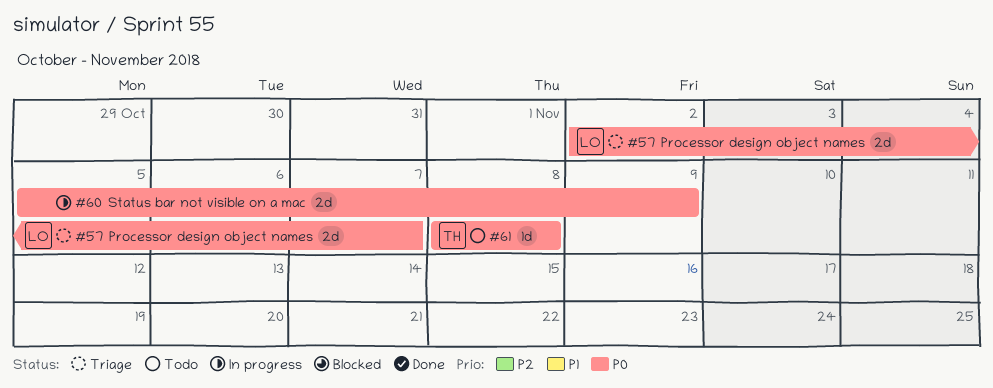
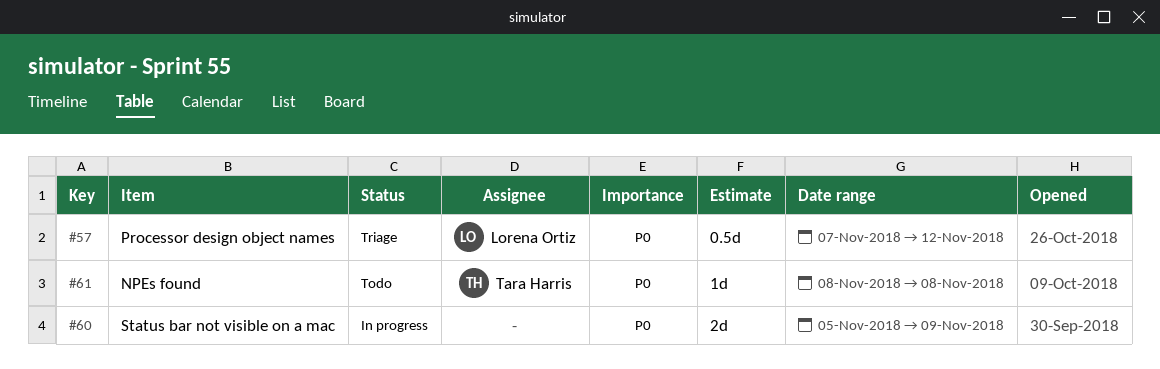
#57, estimate: 2d -> 0.5d
#57, start: Nov 2 -> Nov 7
#57, due: Nov 7 -> Nov 12

